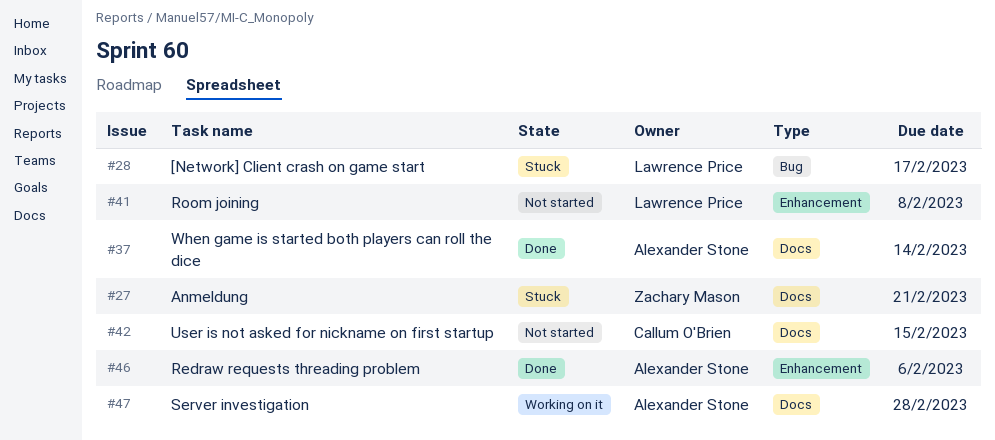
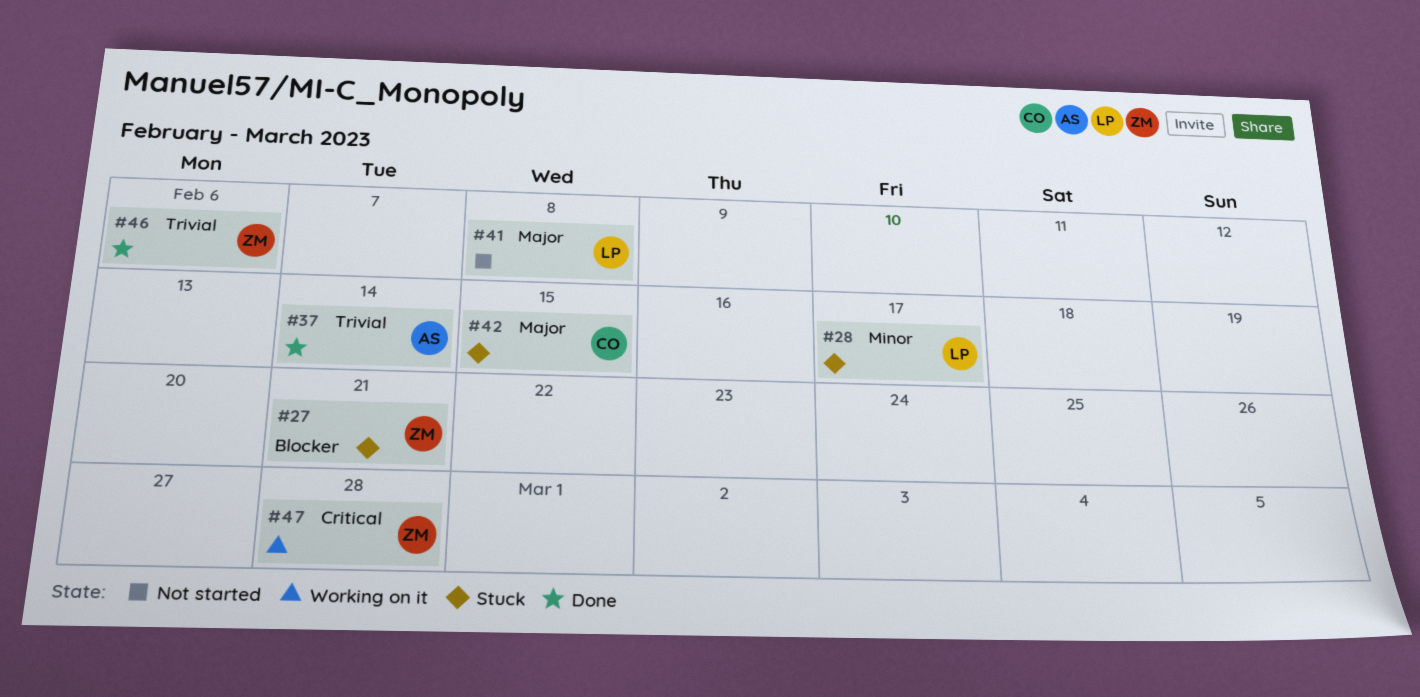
#42, status: Not started -> Stuck
#46, owner: Alexander Stone -> Zachary Mason
#47, owner: Alexander Stone -> Zachary Mason

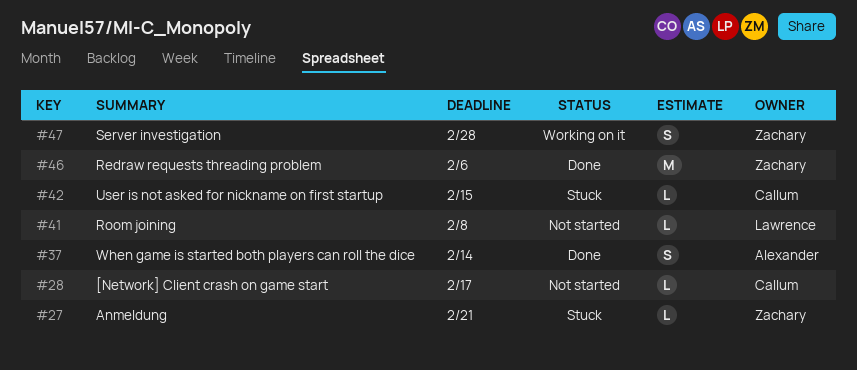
#28, status: Stuck -> Not started
#28, owner: Lawrence -> Callum

